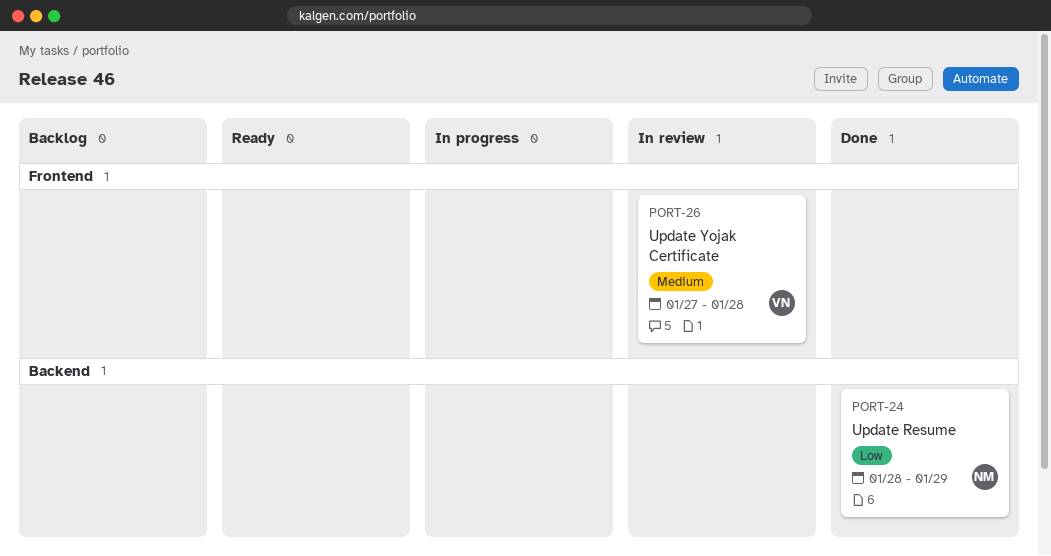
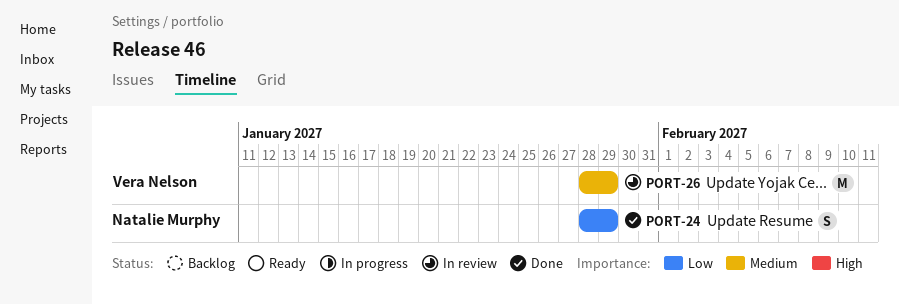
PORT-26, start: Jan 27 -> Jan 28
PORT-26, due: Jan 28 -> Jan 29

